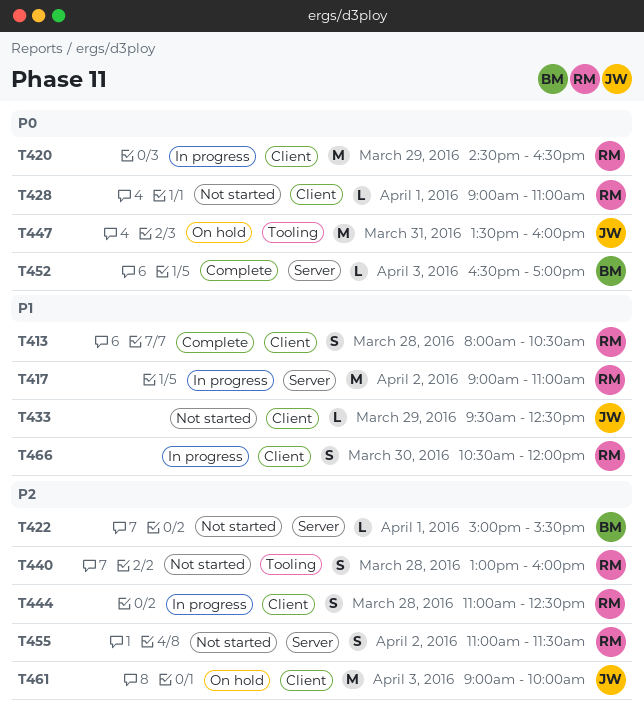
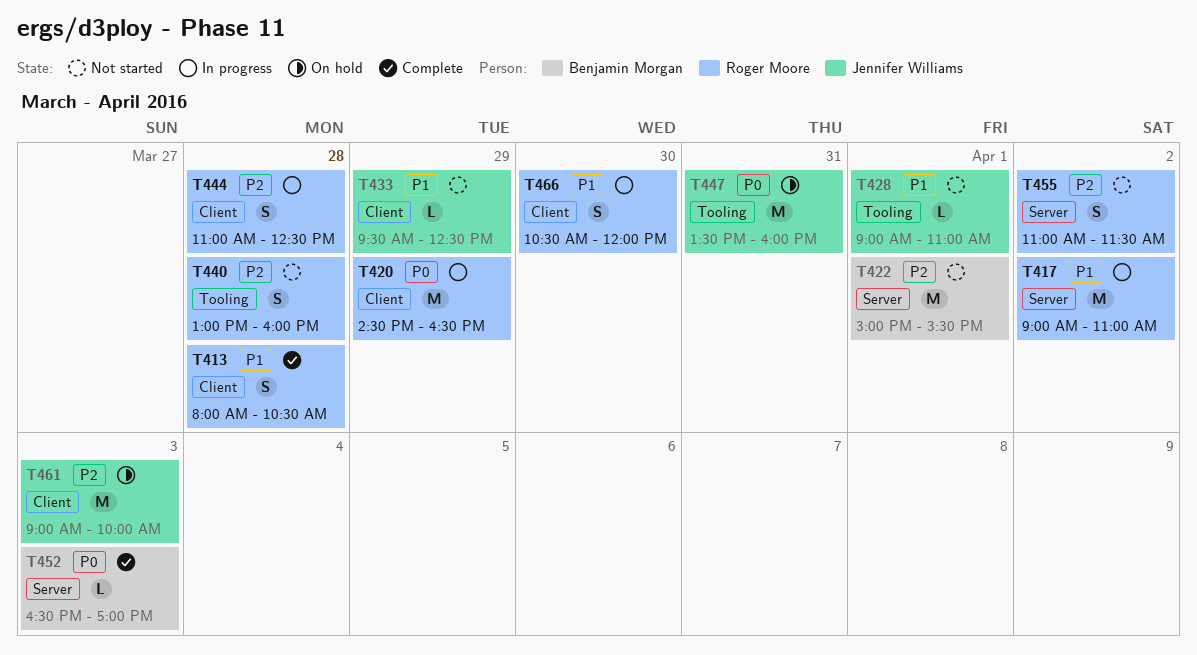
T422, estimate: L -> M
T428, owner: Roger Moore -> Jennifer Williams
T428, priority: P0 -> P1
T428, label: Client -> Tooling

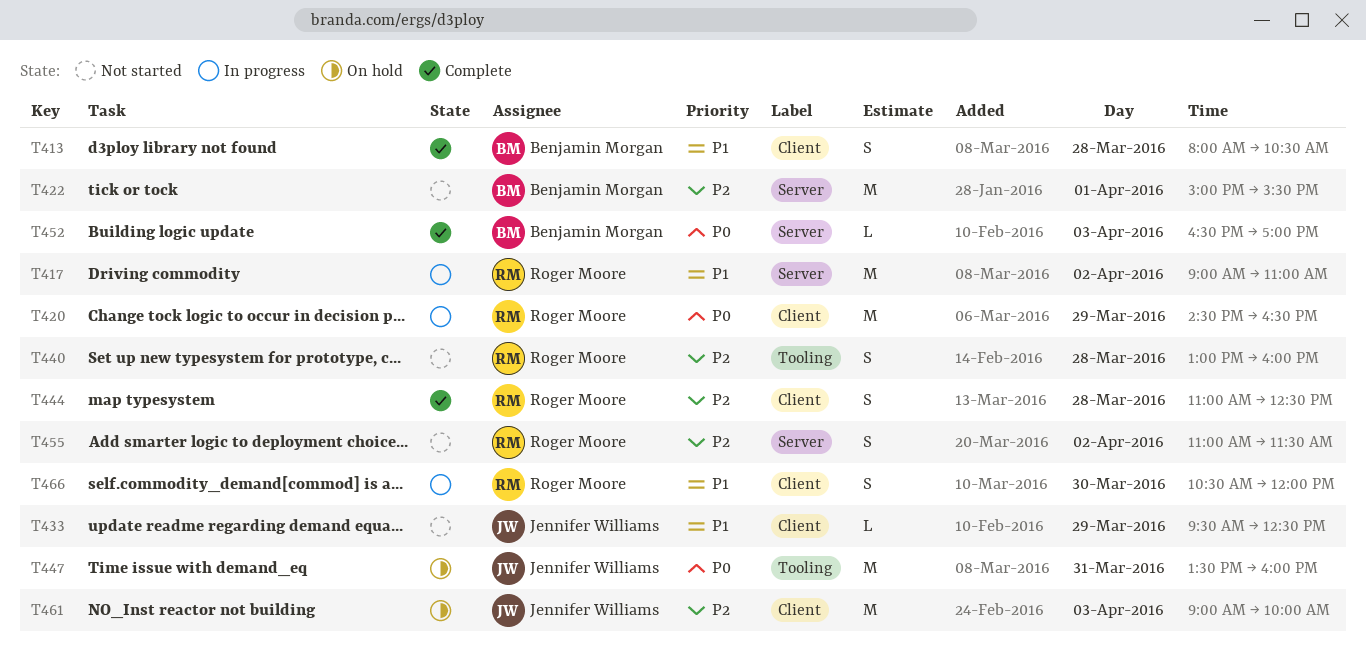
T413, owner: Roger Moore -> Benjamin Morgan
T428: present -> none
T444, status: In progress -> Complete

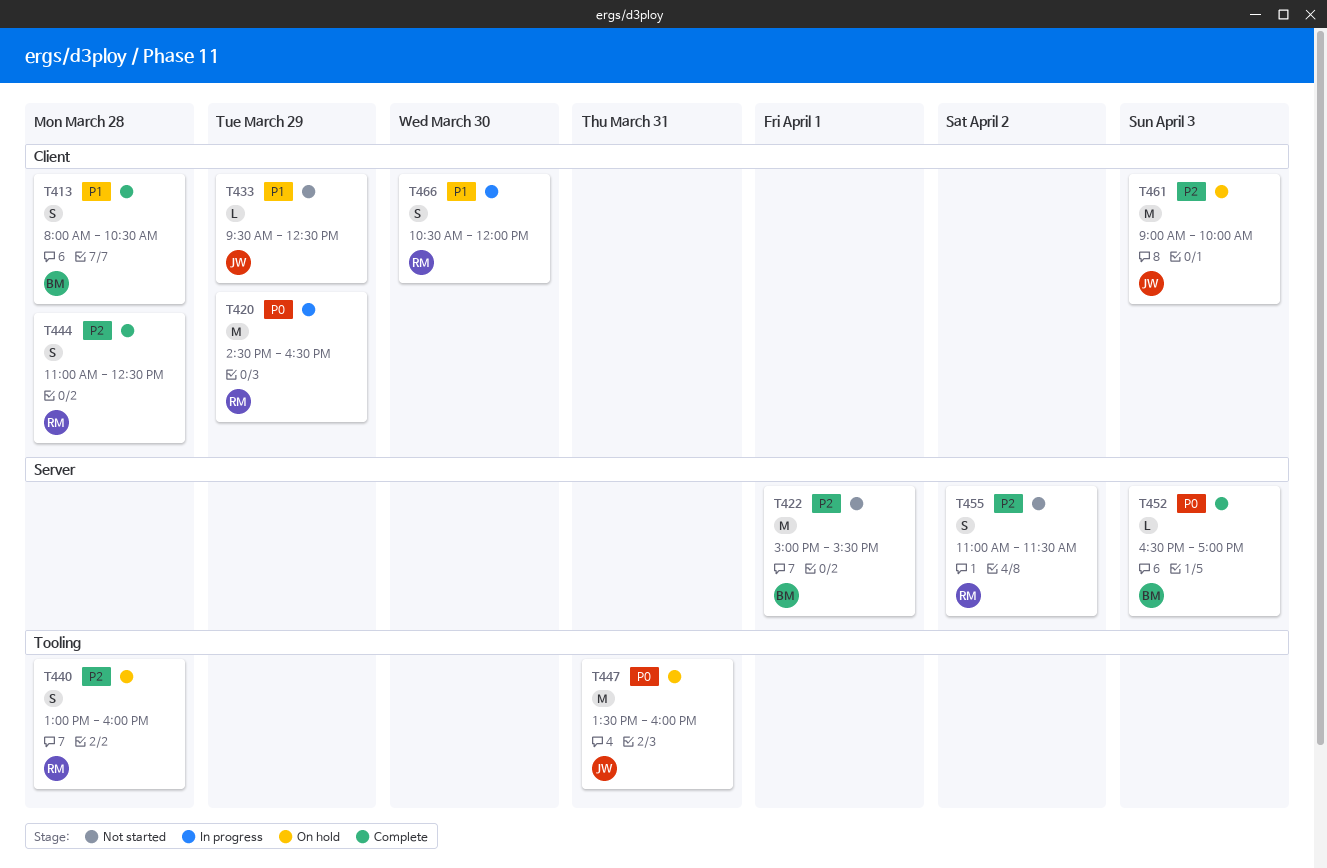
T417: present -> none
T440, status: Not started -> On hold

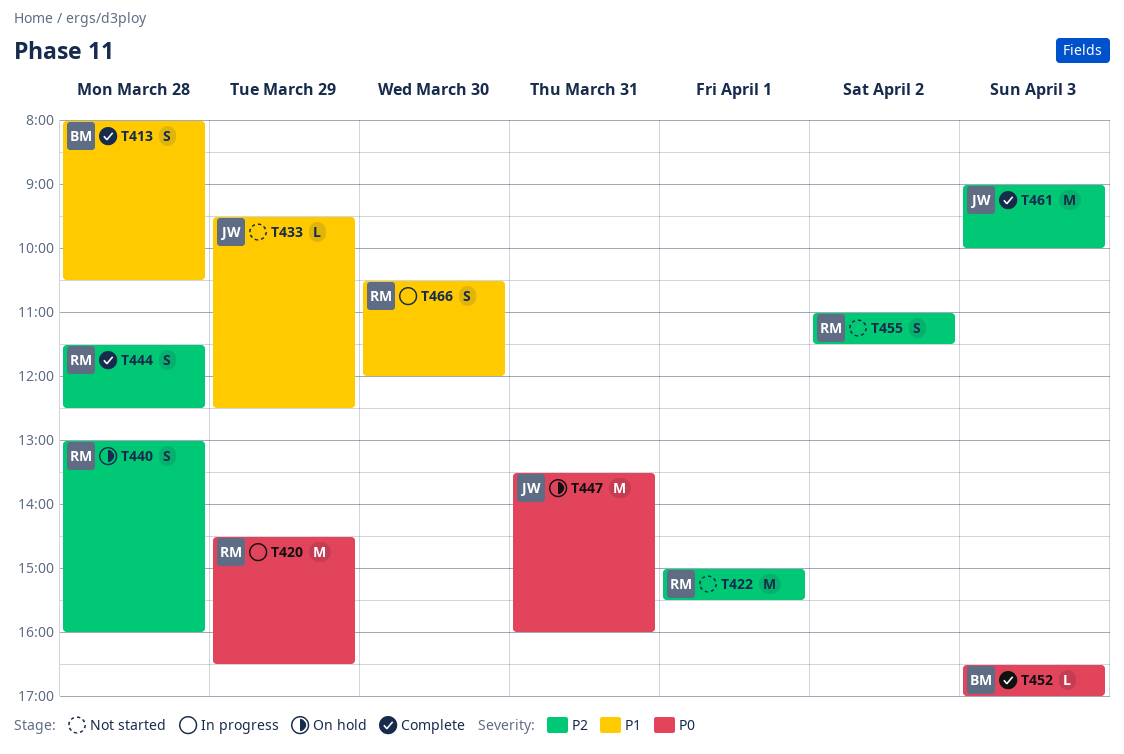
T422, owner: BM -> RM
T444, begins: 11:00 -> 11:30
T461, status: On hold -> Complete

